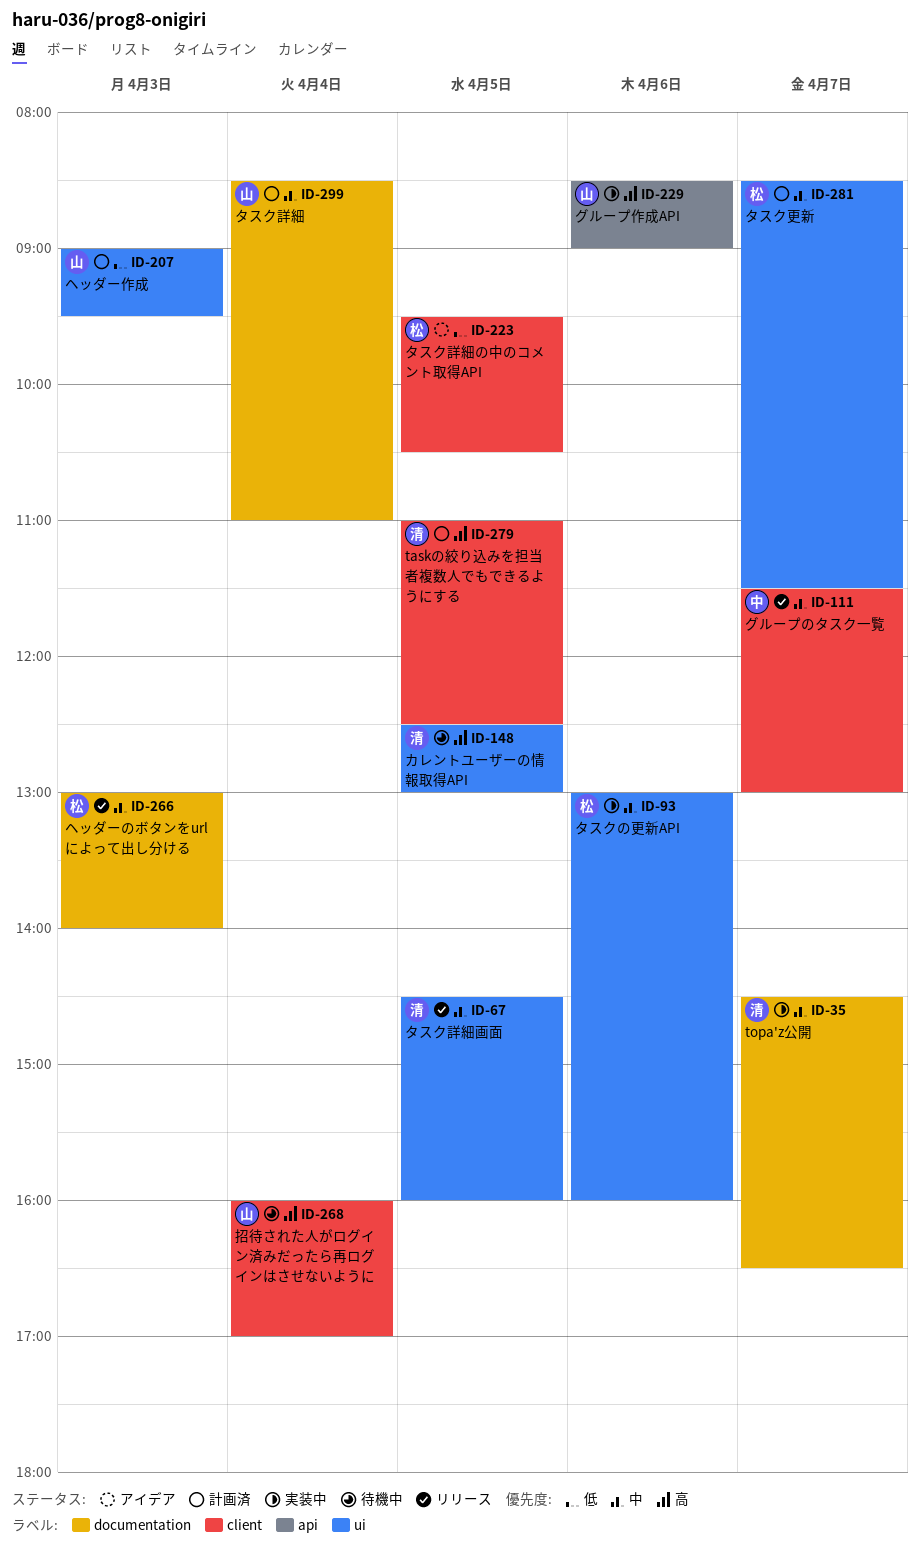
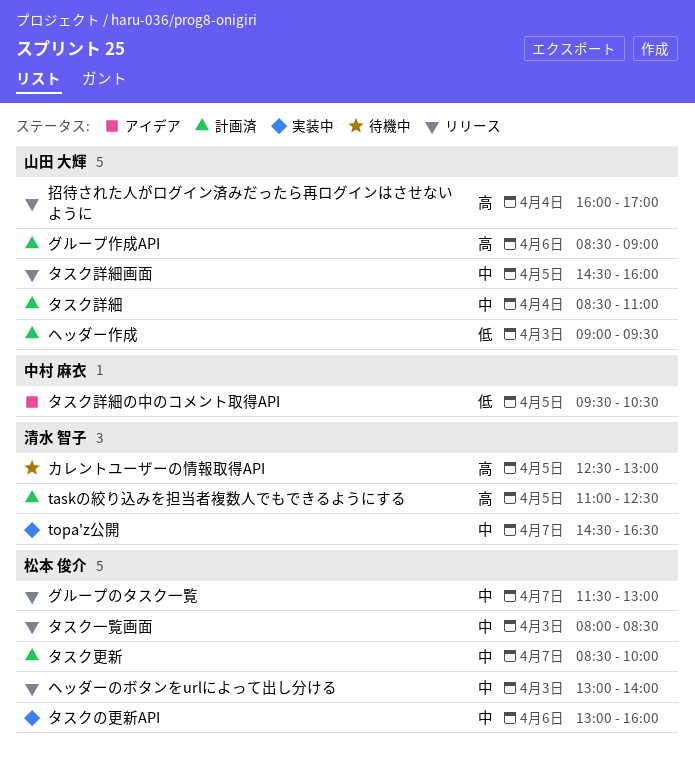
グループのタスク一覧, owner: 中村 麻衣 -> 松本 俊介
グループ作成API, status: 実装中 -> 計画済
タスク一覧画面: none -> present
タスク更新, ends: 11:30 -> 10:00
タスク詳細の中のコメント取得API, owner: 松本 俊介 -> 中村 麻衣
タスク詳細画面, owner: 清水 智子 -> 山田 大輝
招待された人がログイン済みだったら再ログインはさせないように, status: 待機中 -> リリース

